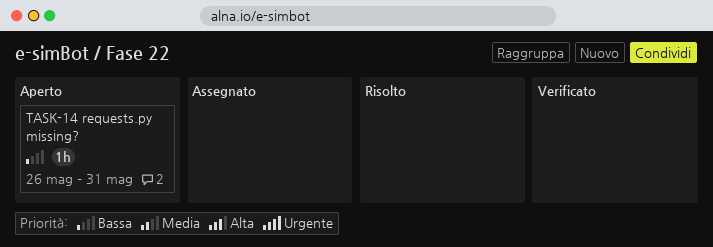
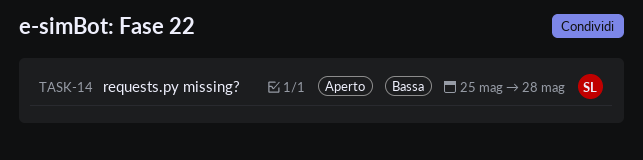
TASK-14, start: May 26 -> May 25
TASK-14, due: May 31 -> May 28

